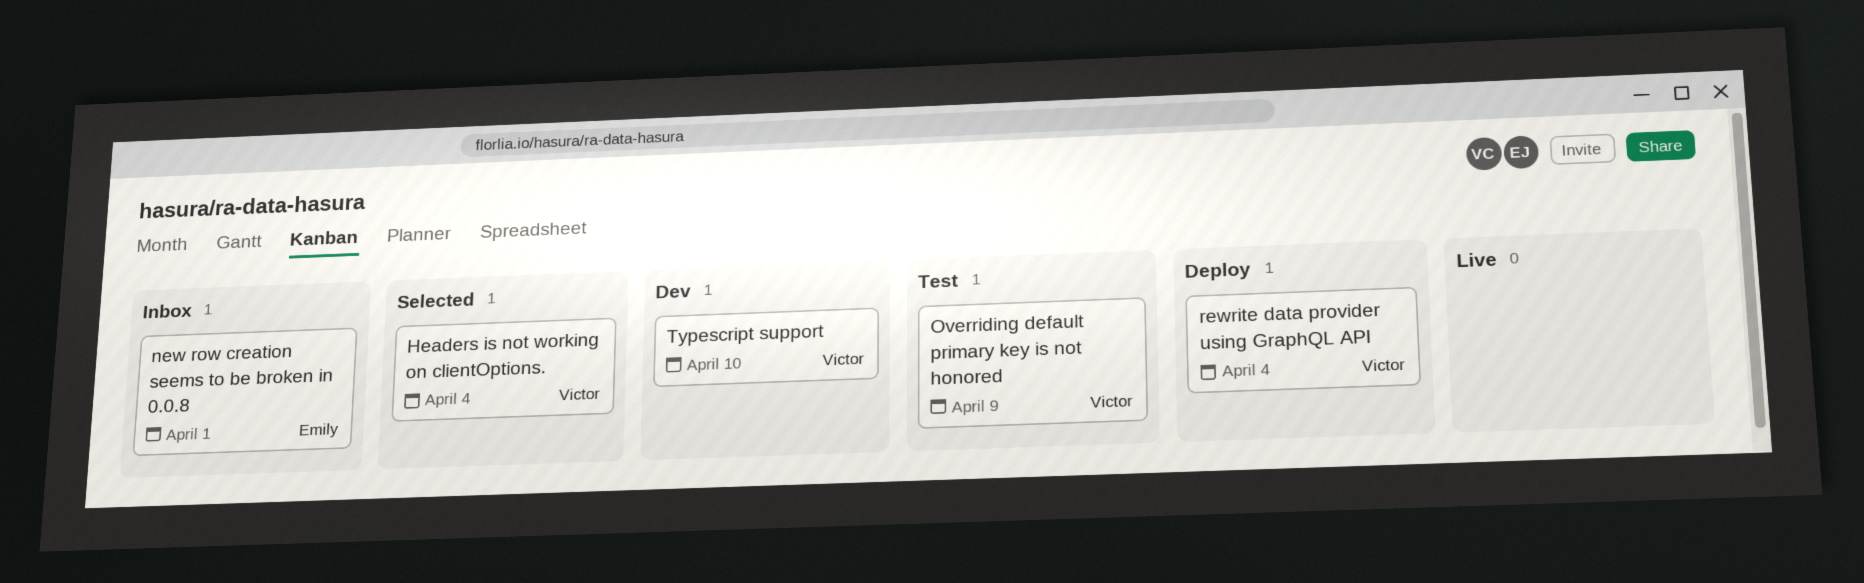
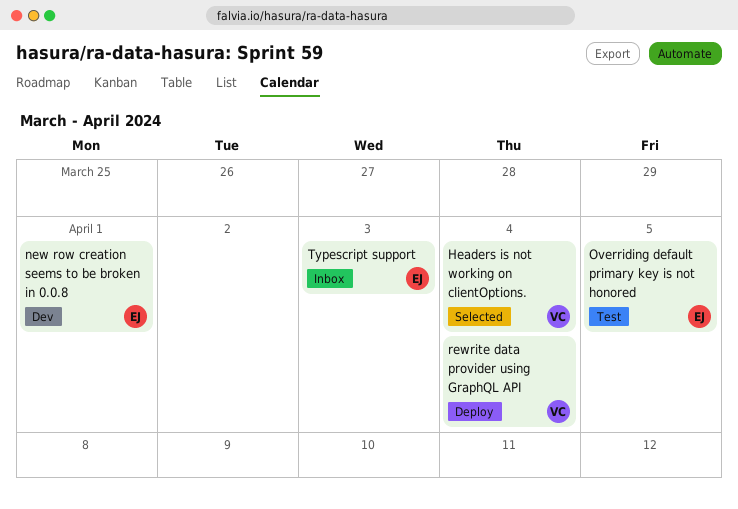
new row creation seems to be broken in 0.0.8, status: Inbox -> Dev
Overriding default primary key is not honored, owner: Victor -> Emily
Overriding default primary key is not honored, due: Apr 9 -> Apr 5
Typescript support, status: Dev -> Inbox
Typescript support, owner: Victor -> Emily
Typescript support, due: Apr 10 -> Apr 3

